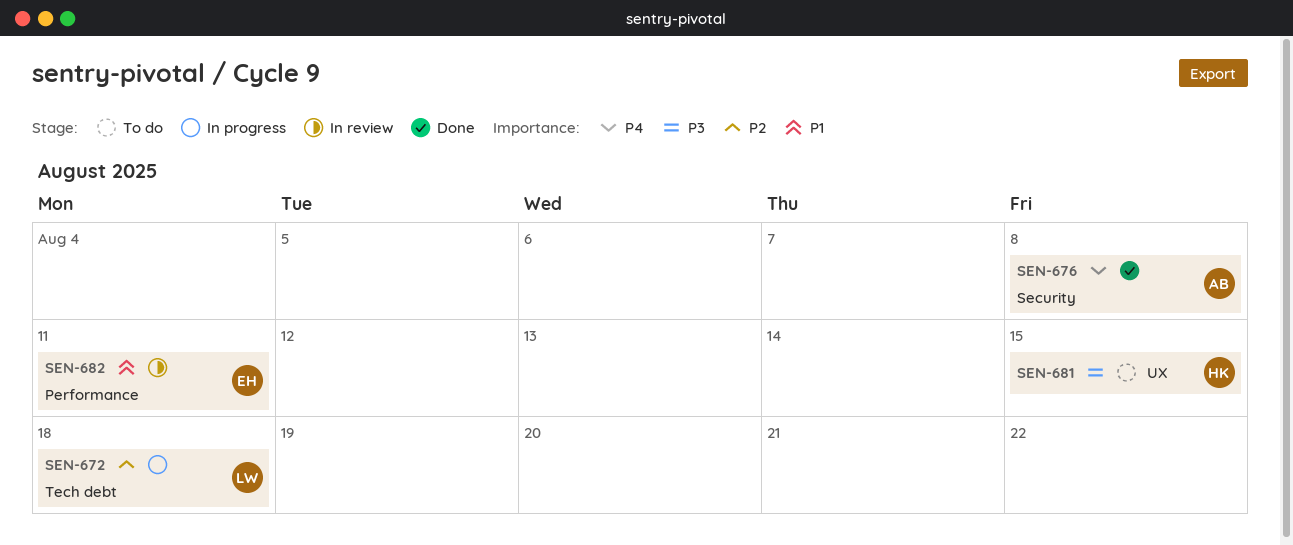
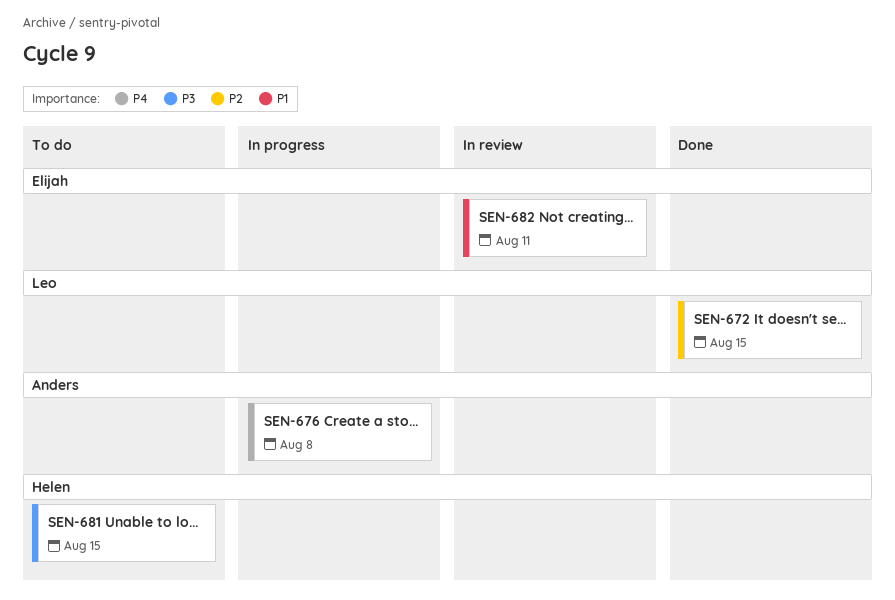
SEN-672, status: In progress -> Done
SEN-672, due: Aug 18 -> Aug 15
SEN-676, status: Done -> In progress

